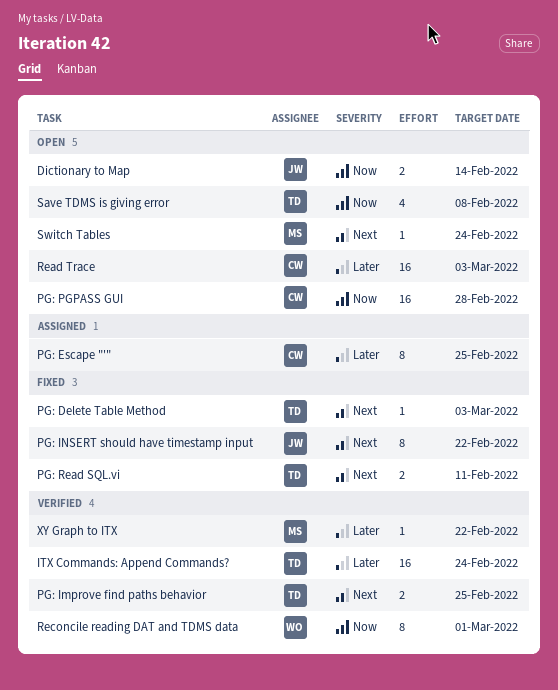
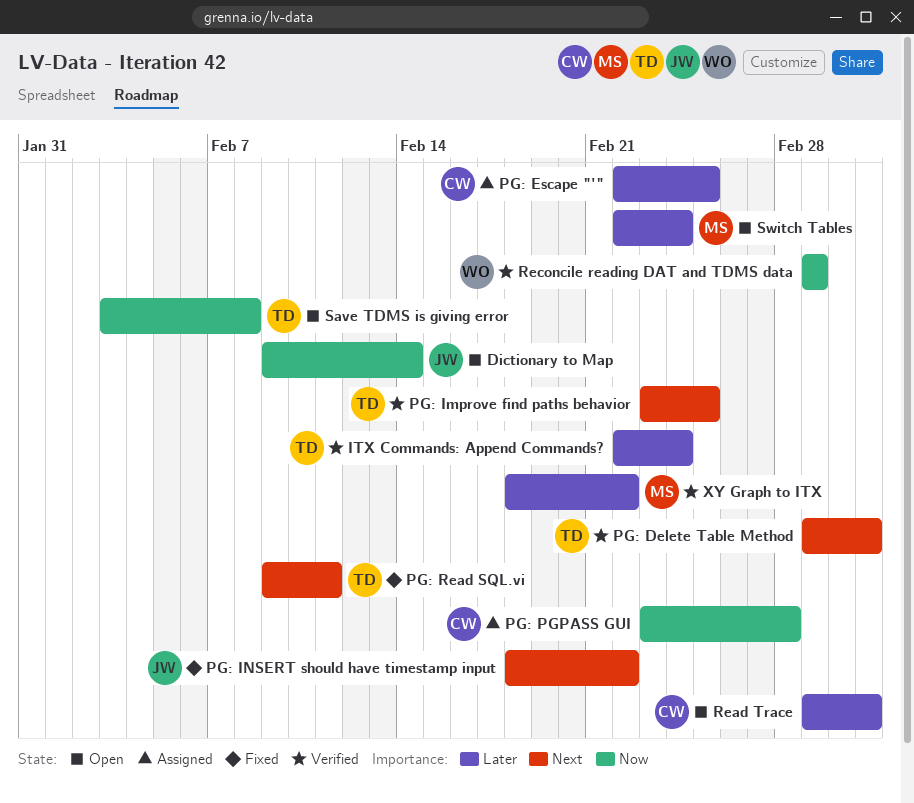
PG: Delete Table Method, status: Fixed -> Verified
PG: PGPASS GUI, status: Open -> Assigned
Switch Tables, priority: Next -> Later

